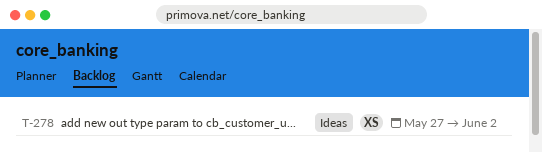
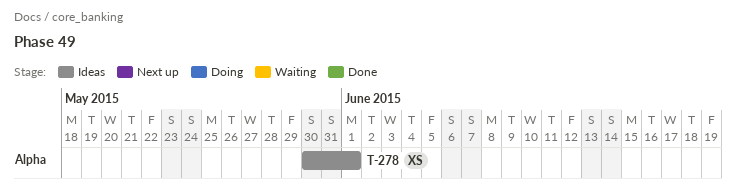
T-278, start: May 27 -> May 30
T-278, due: Jun 2 -> Jun 1

